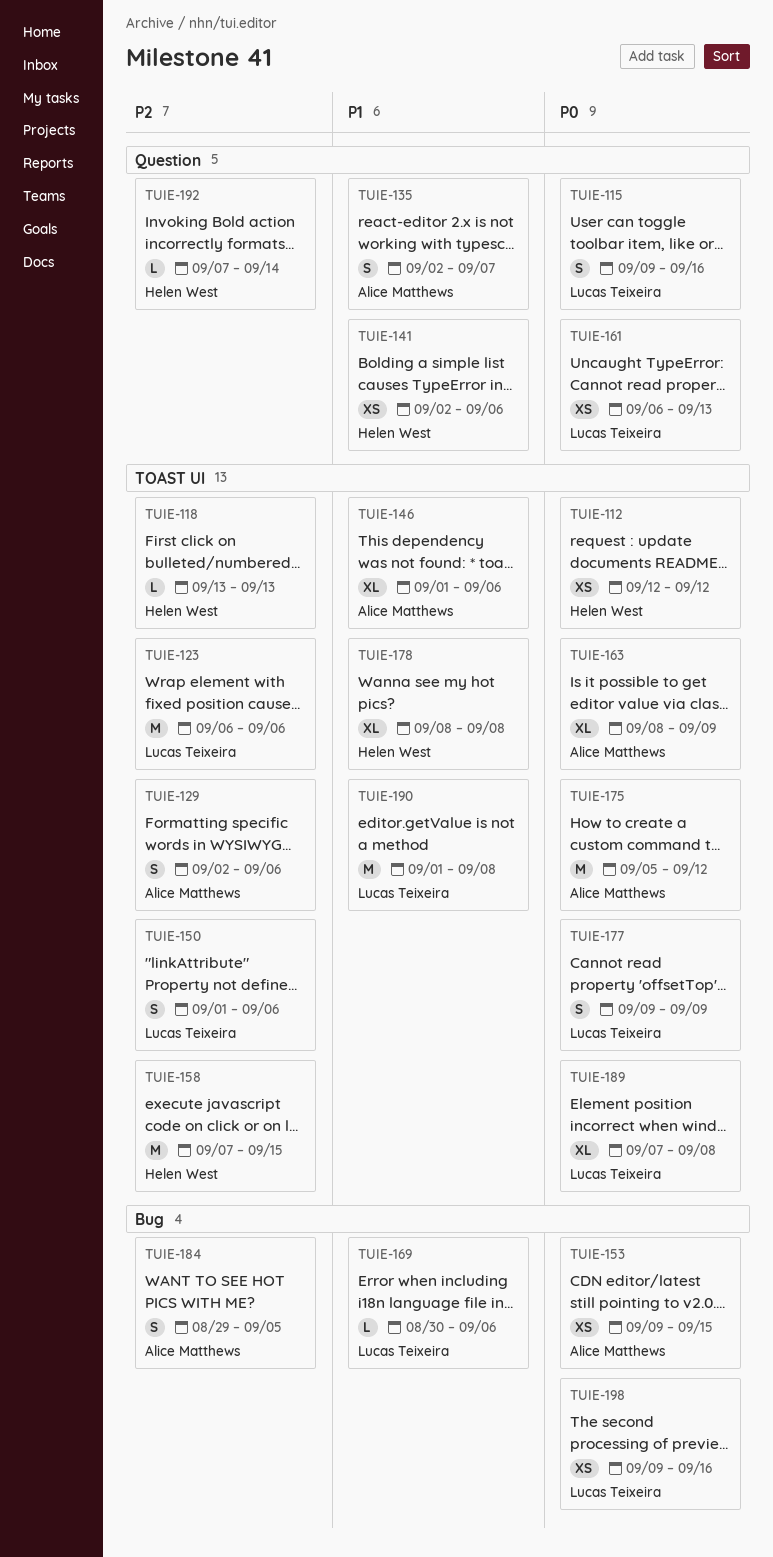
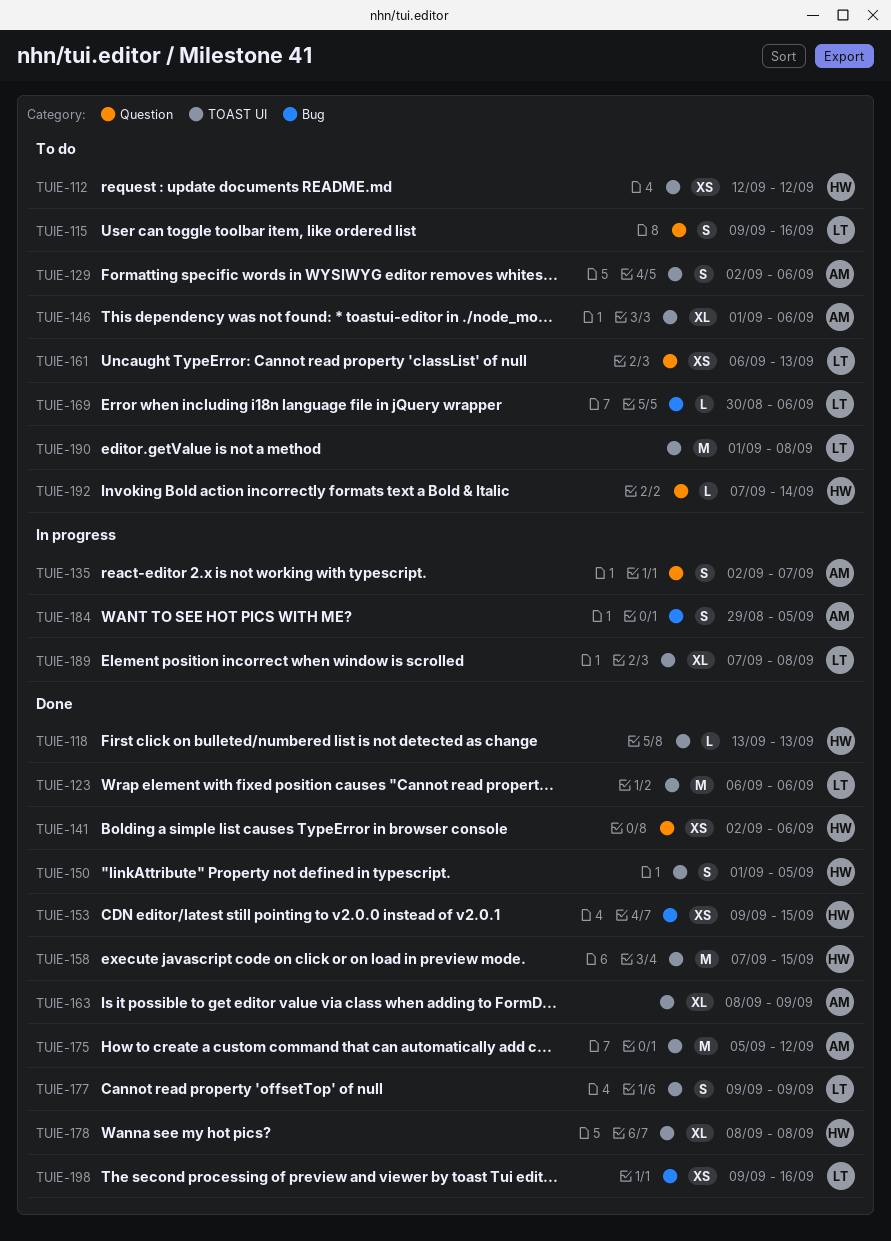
TUIE-150, owner: Lucas Teixeira -> Helen West
TUIE-150, due: Sep 6 -> Sep 5
TUIE-153, owner: Alice Matthews -> Helen West

